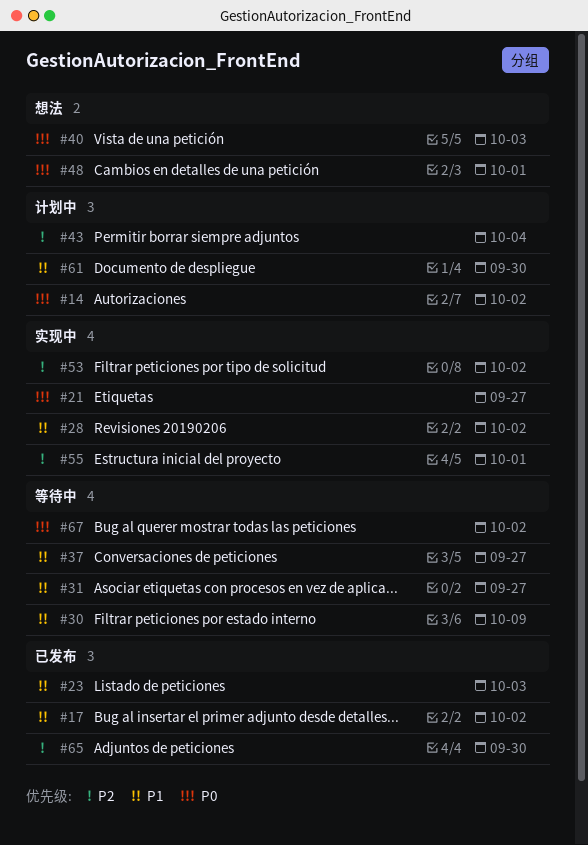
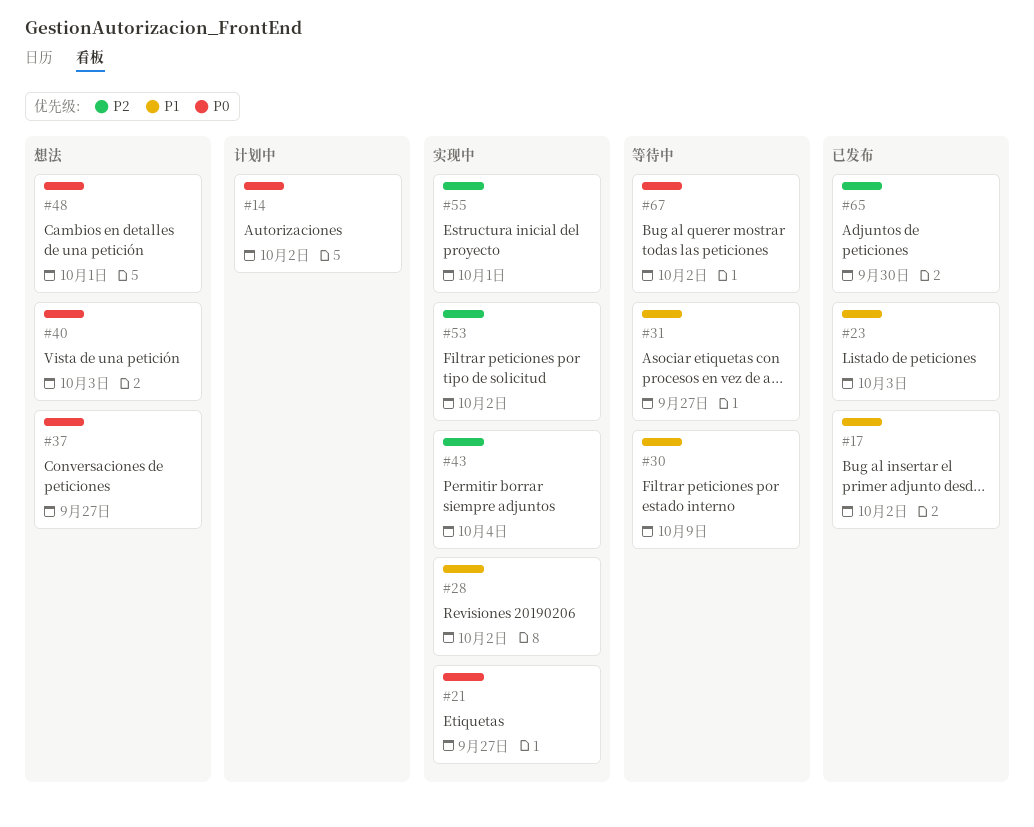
#37, status: 等待中 -> 想法
#37, priority: P1 -> P0
#43, status: 计划中 -> 实现中
#61: present -> none

